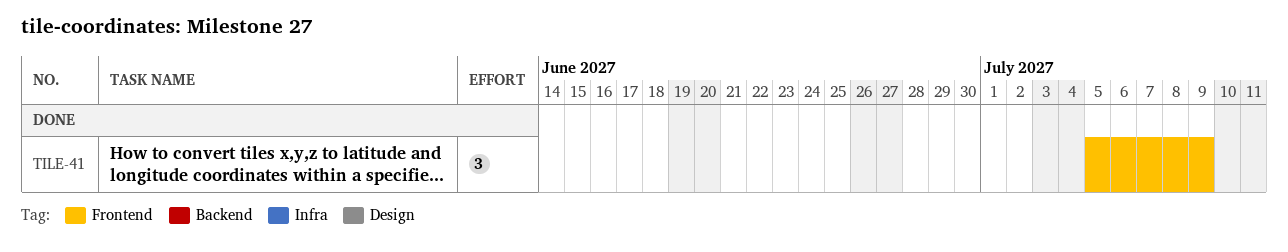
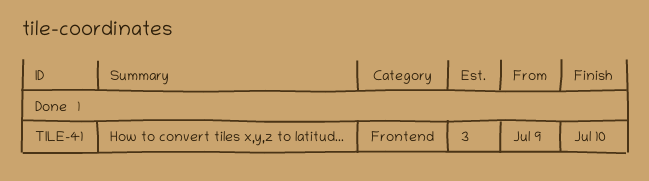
TILE-41, start: Jul 5 -> Jul 9
TILE-41, due: Jul 9 -> Jul 10

